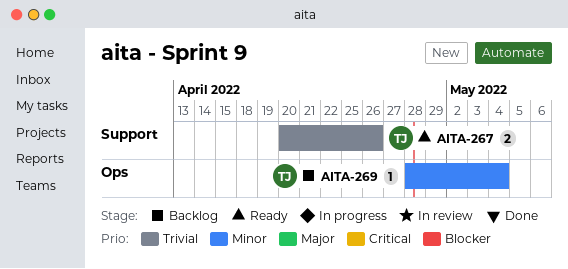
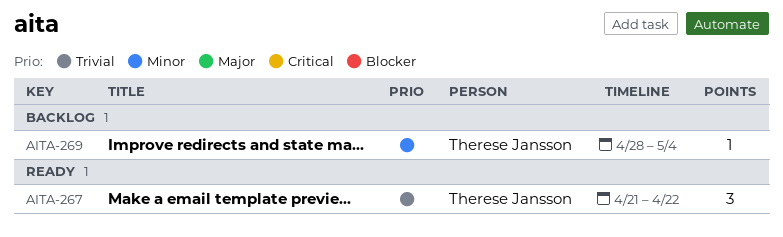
AITA-267, estimate: 2 -> 3
AITA-267, start: Apr 20 -> Apr 21
AITA-267, due: Apr 26 -> Apr 22

